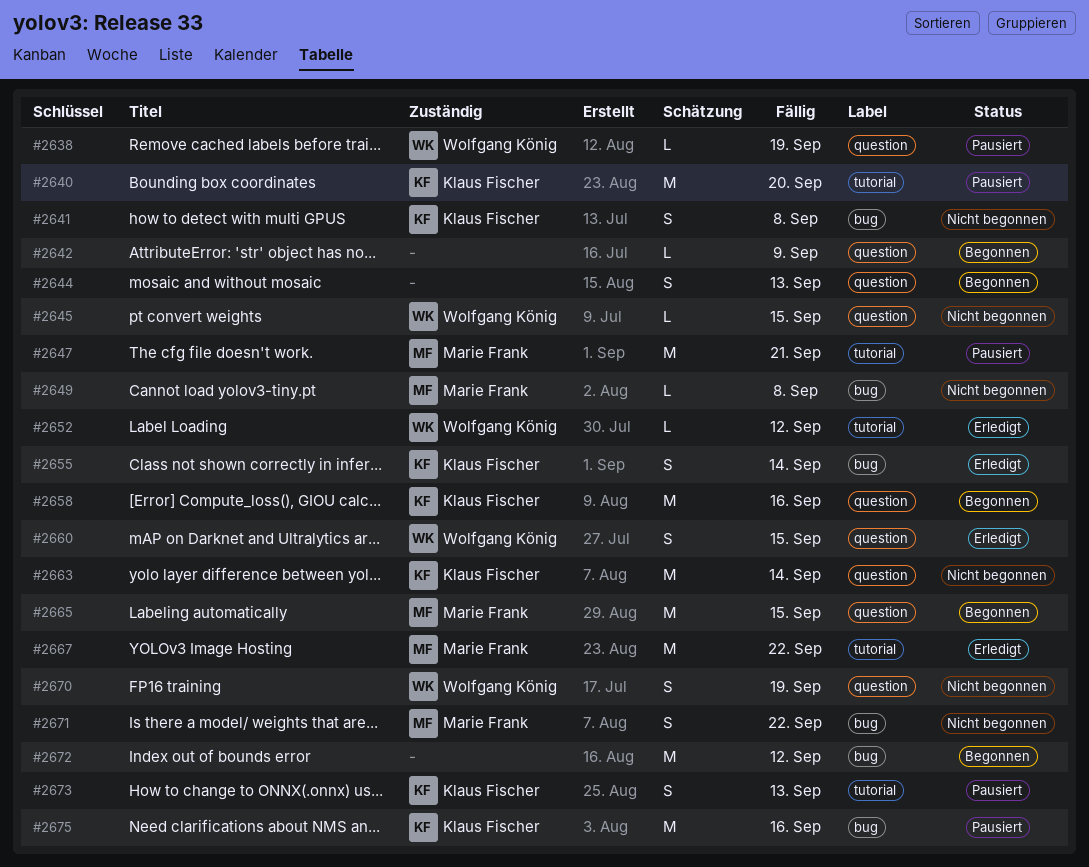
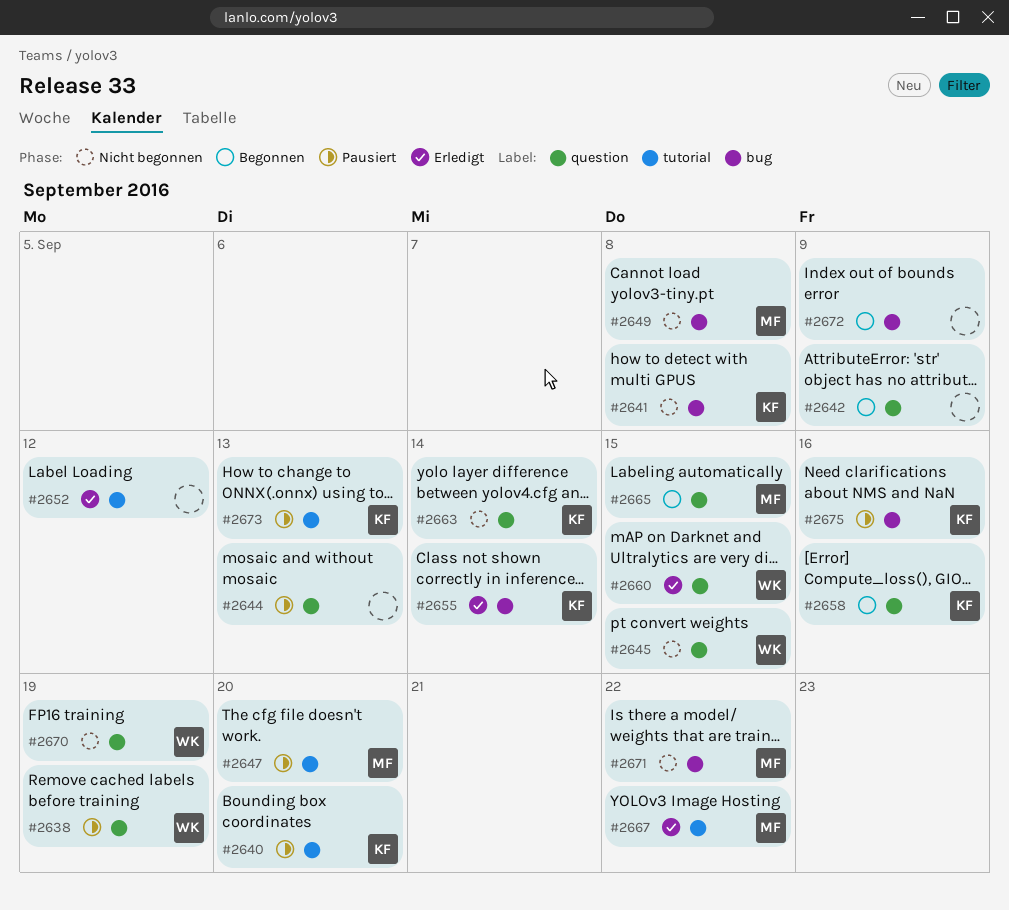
#2644, status: Begonnen -> Pausiert
#2647, due: Sep 21 -> Sep 20
#2652, owner: Wolfgang König -> none
#2672, due: Sep 12 -> Sep 9

